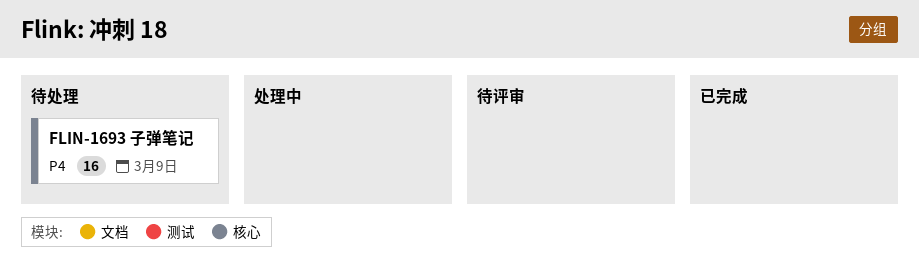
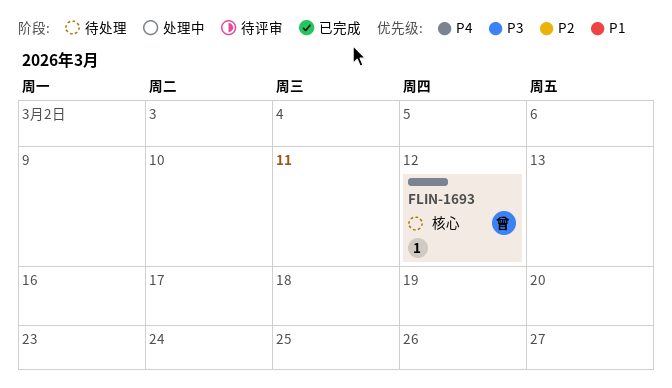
FLIN-1693, estimate: 16 -> 1
FLIN-1693, due: Mar 9 -> Mar 12

